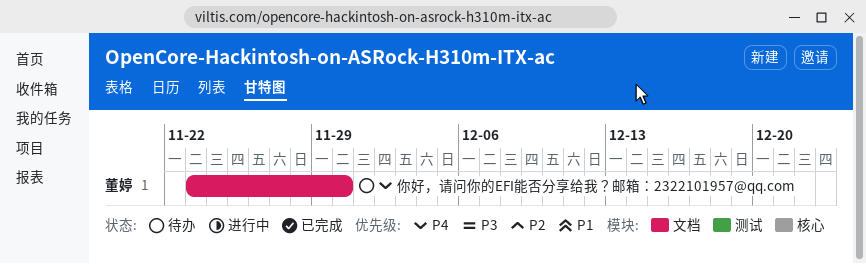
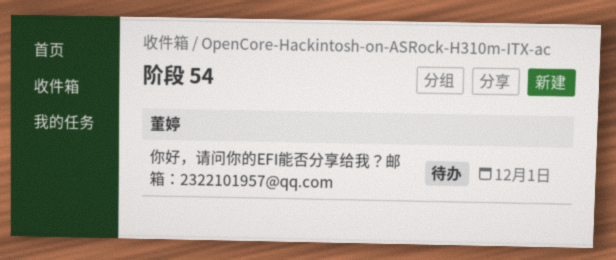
你好，请问你的EFI能否分享给我？邮箱：2322101957@qq.com, due: Nov 30 -> Dec 1

